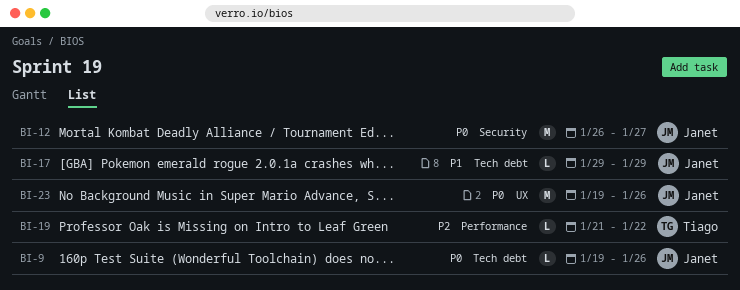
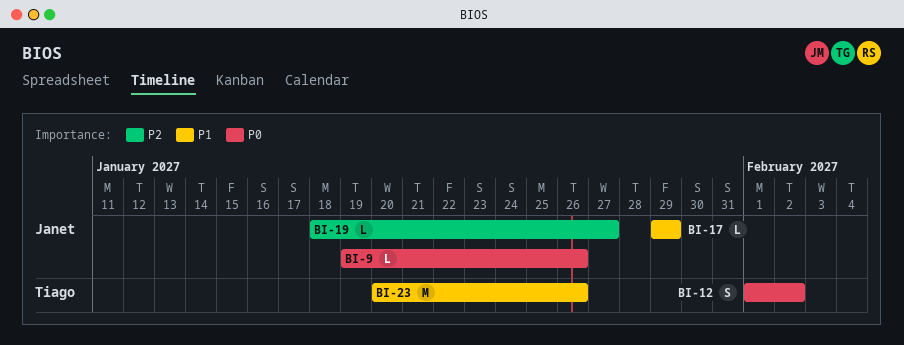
BI-12, owner: Janet -> Tiago
BI-12, estimate: M -> S
BI-12, start: Jan 26 -> Feb 1
BI-12, due: Jan 27 -> Feb 2
BI-19, owner: Tiago -> Janet
BI-19, start: Jan 21 -> Jan 18
BI-19, due: Jan 22 -> Jan 27
BI-23, owner: Janet -> Tiago
BI-23, priority: P0 -> P1
BI-23, start: Jan 19 -> Jan 20

